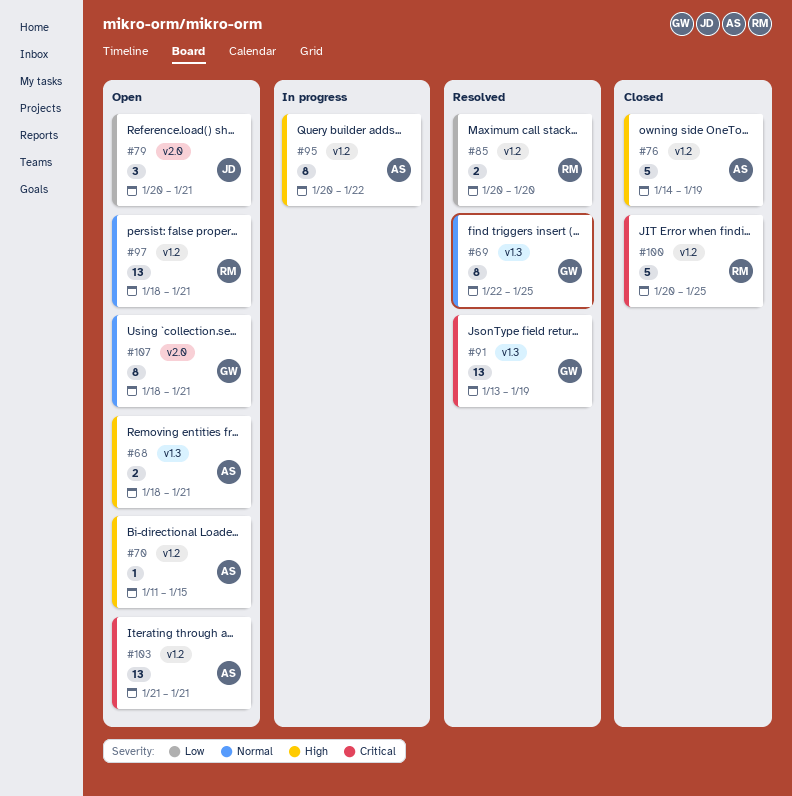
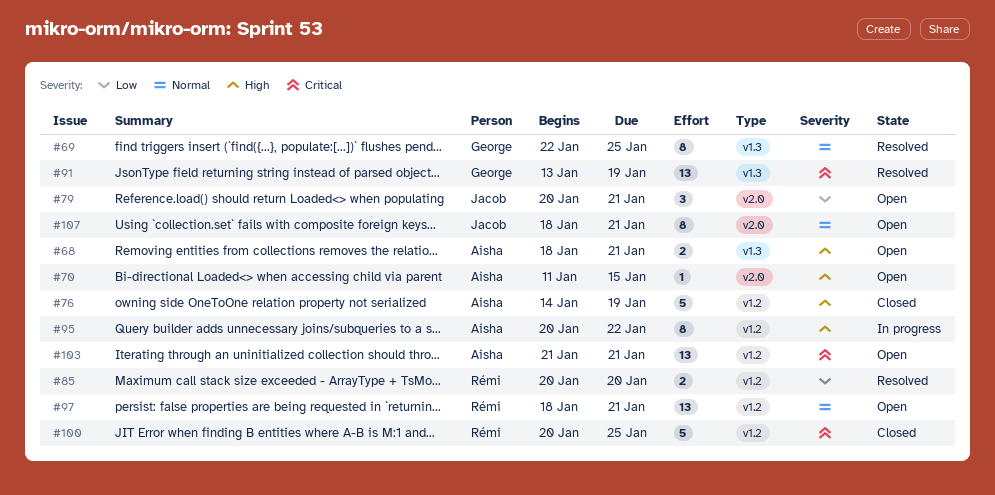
#70, label: v1.2 -> v2.0
#107, owner: George -> Jacob

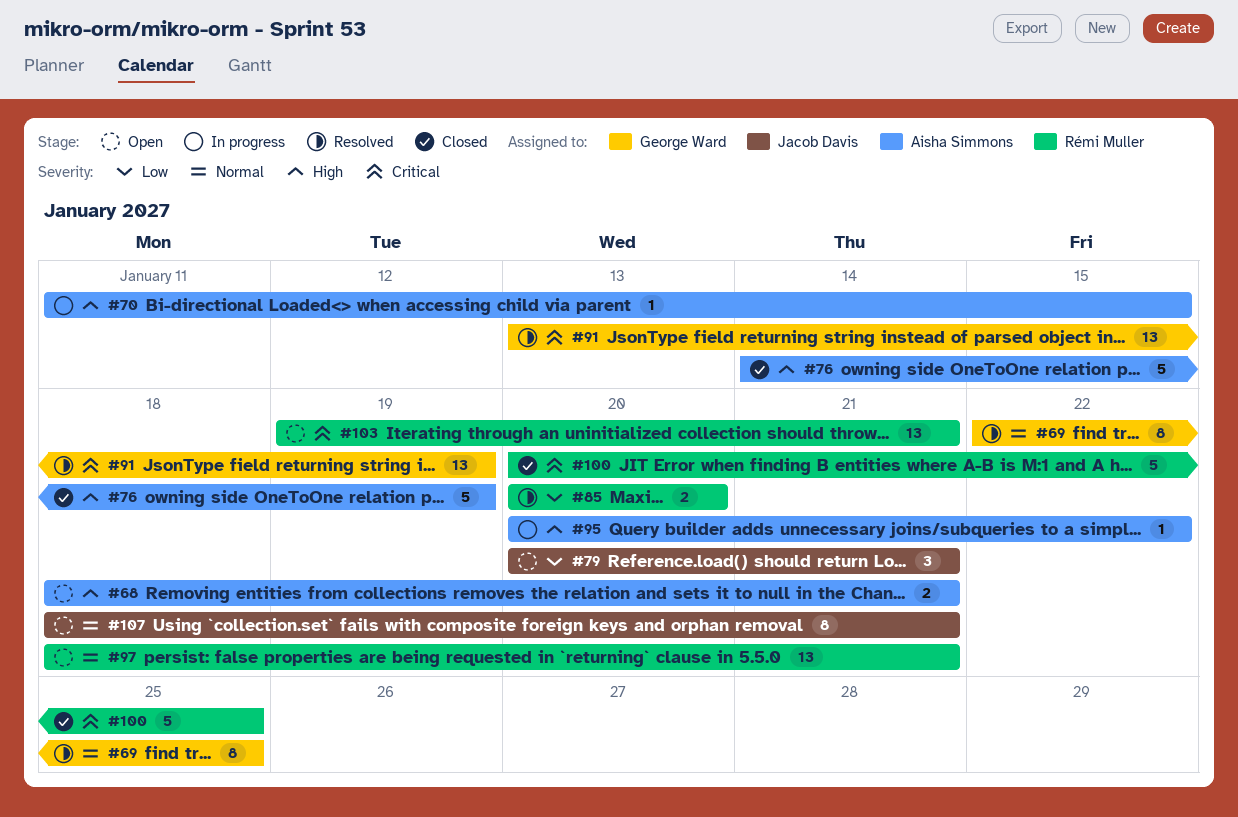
#70, status: Open -> In progress
#95, estimate: 8 -> 1
#103, owner: Aisha Simmons -> Rémi Muller
#103, start: Jan 21 -> Jan 19

